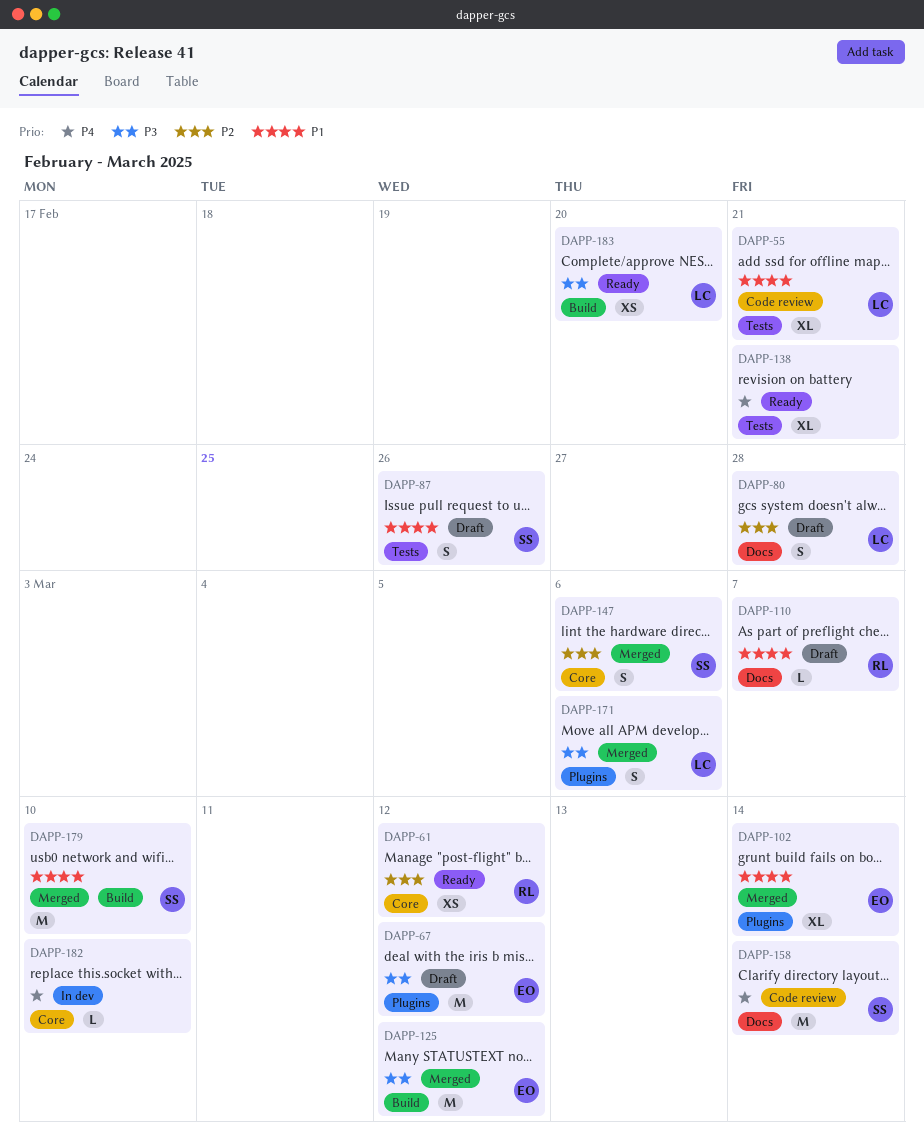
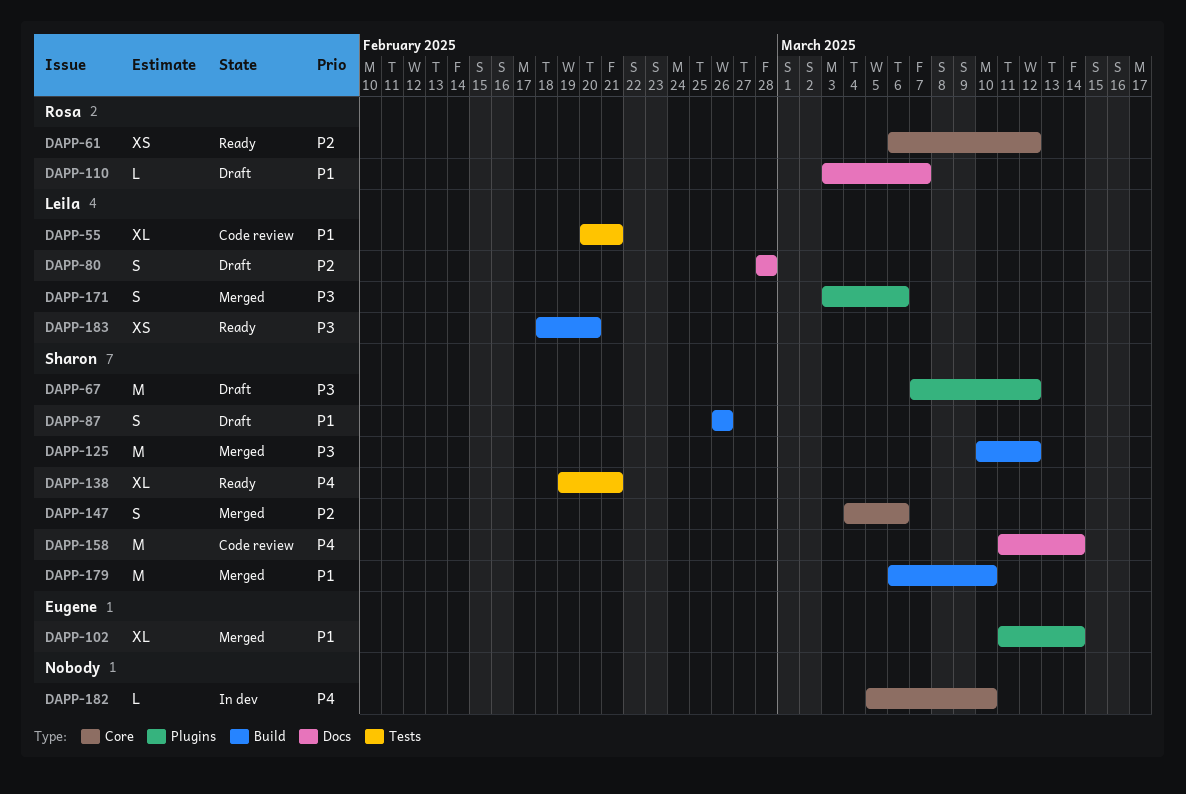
DAPP-67, owner: Eugene -> Sharon
DAPP-87, label: Tests -> Build
DAPP-125, owner: Eugene -> Sharon
DAPP-138, owner: none -> Sharon

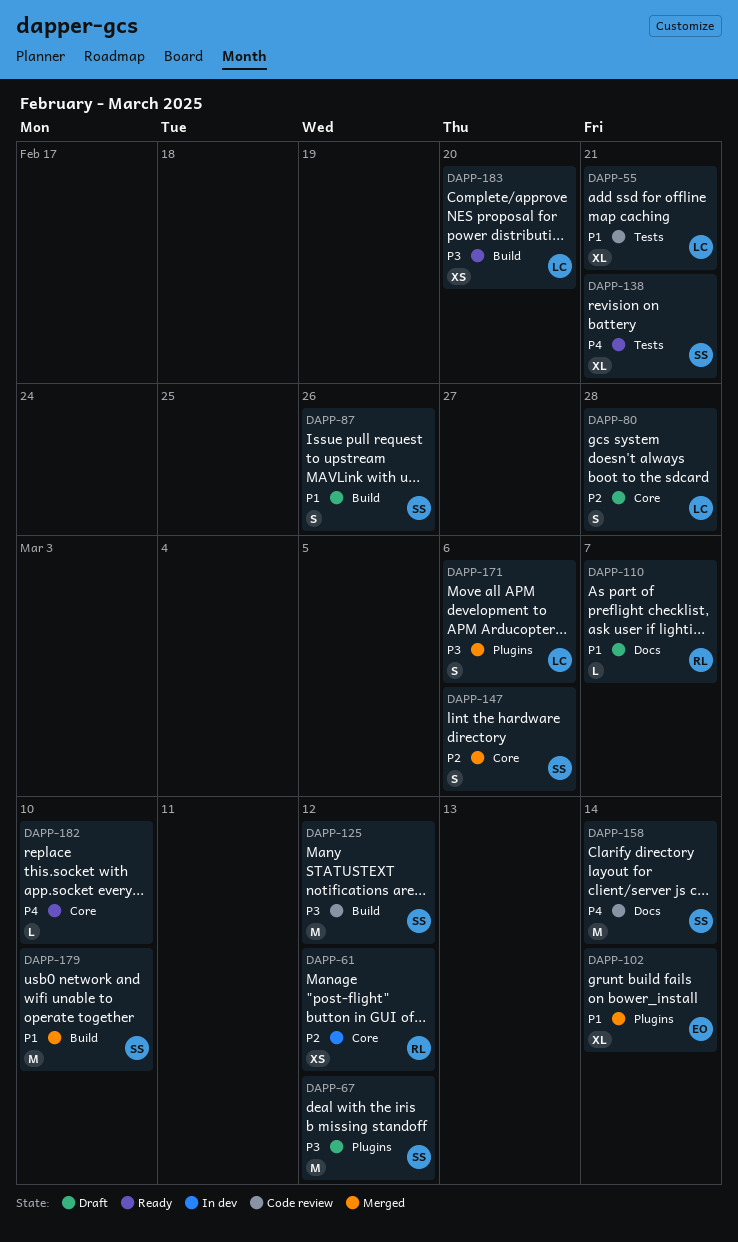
DAPP-61, status: Ready -> In dev
DAPP-80, label: Docs -> Core
DAPP-125, status: Merged -> Code review
DAPP-182, status: In dev -> Ready

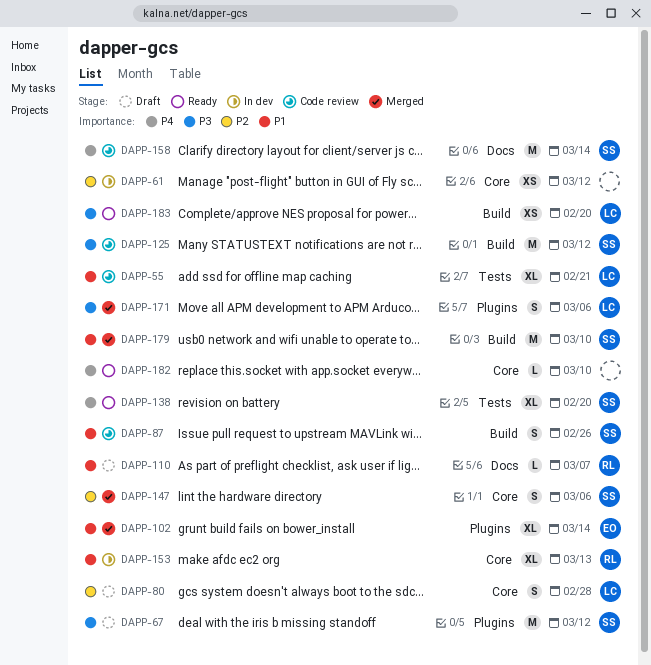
DAPP-61, owner: RL -> none
DAPP-87, status: Draft -> Code review
DAPP-138, due: Feb 21 -> Feb 20
DAPP-153: none -> present

